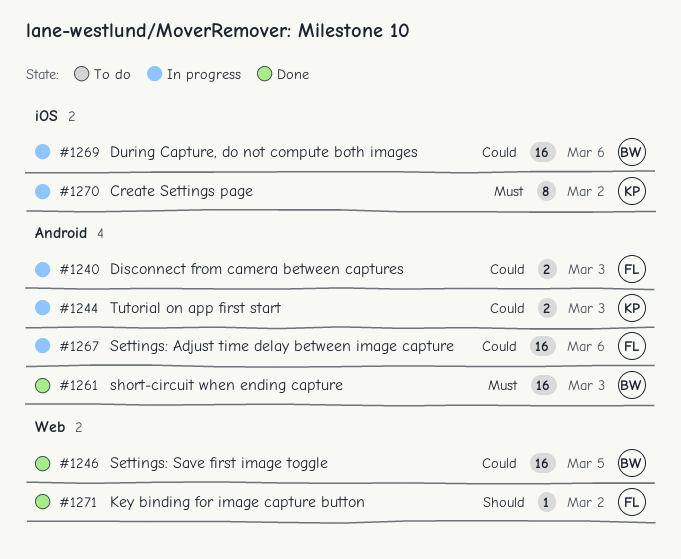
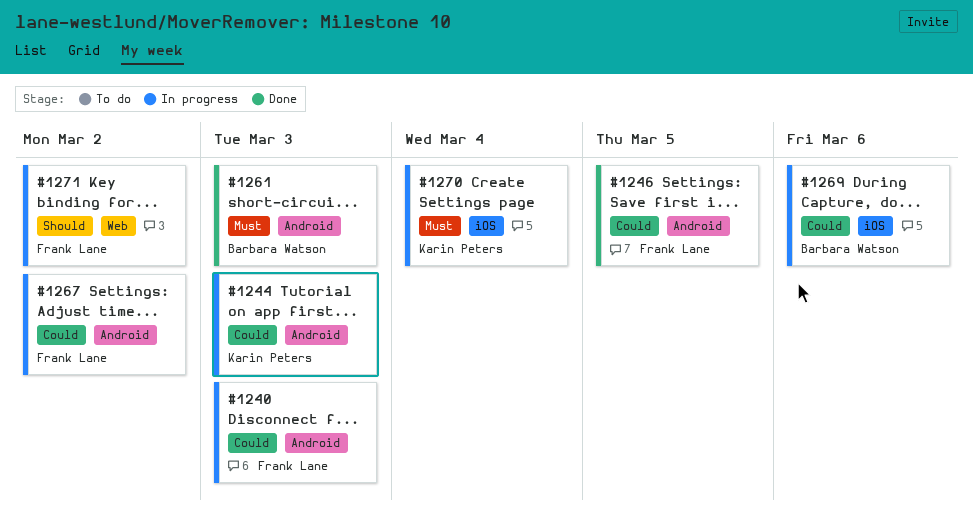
#1246, owner: Barbara Watson -> Frank Lane
#1246, label: Web -> Android
#1267, due: Mar 6 -> Mar 2
#1270, due: Mar 2 -> Mar 4
#1271, status: Done -> In progress

